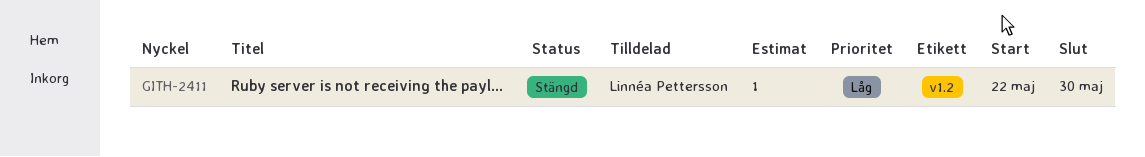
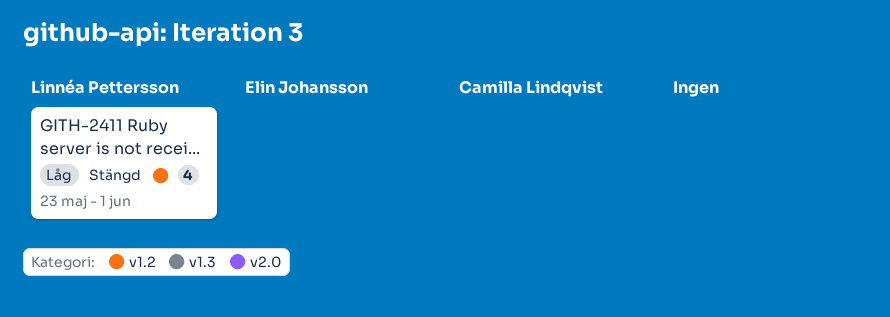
GITH-2411, estimate: 1 -> 4
GITH-2411, start: May 22 -> May 23
GITH-2411, due: May 30 -> Jun 1

